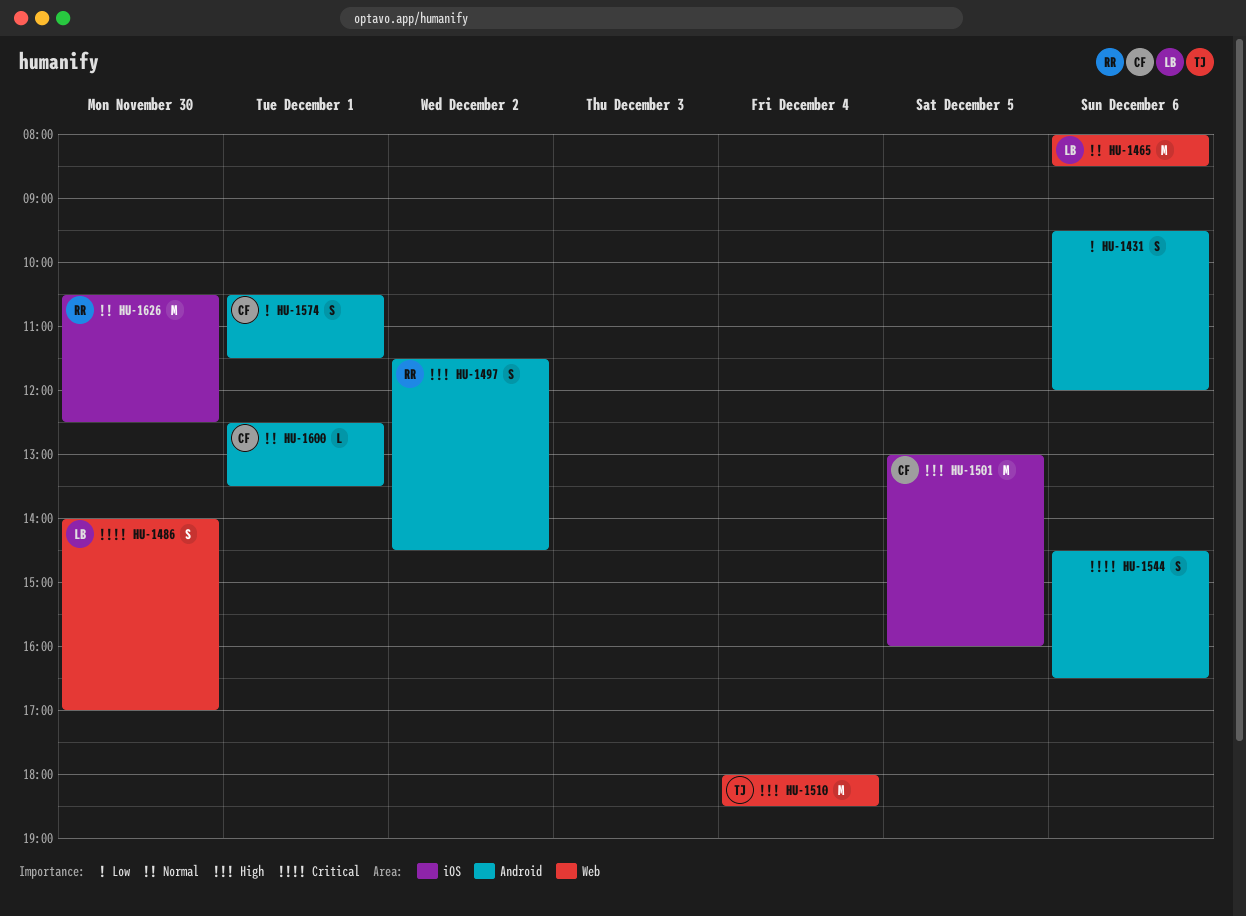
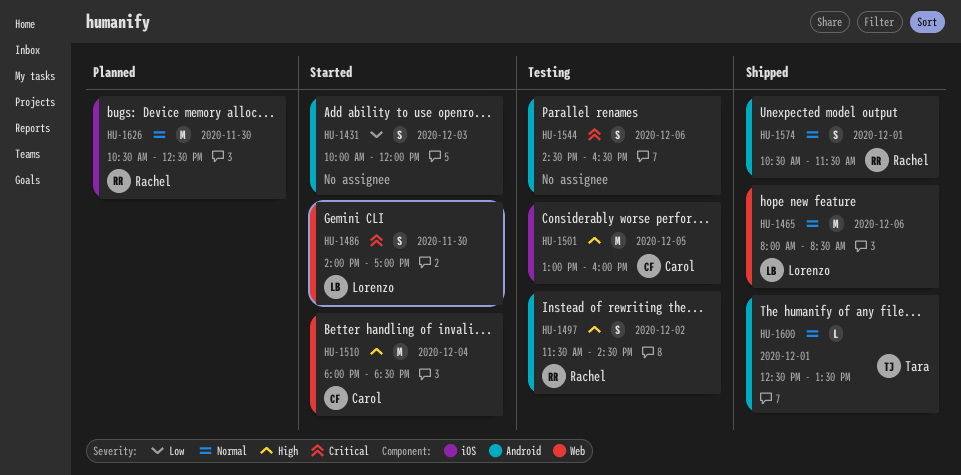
HU-1431, day: Dec 6 -> Dec 3
HU-1431, begins: 09:30 -> 10:00
HU-1510, owner: Tara -> Carol
HU-1574, owner: Carol -> Rachel
HU-1574, priority: Low -> Normal
HU-1600, owner: Carol -> Tara

